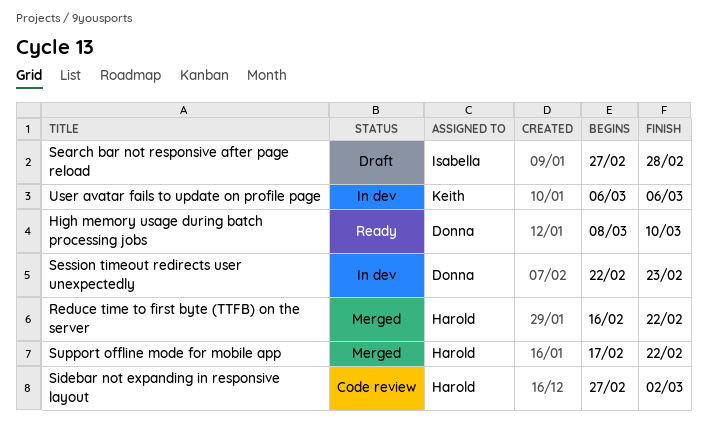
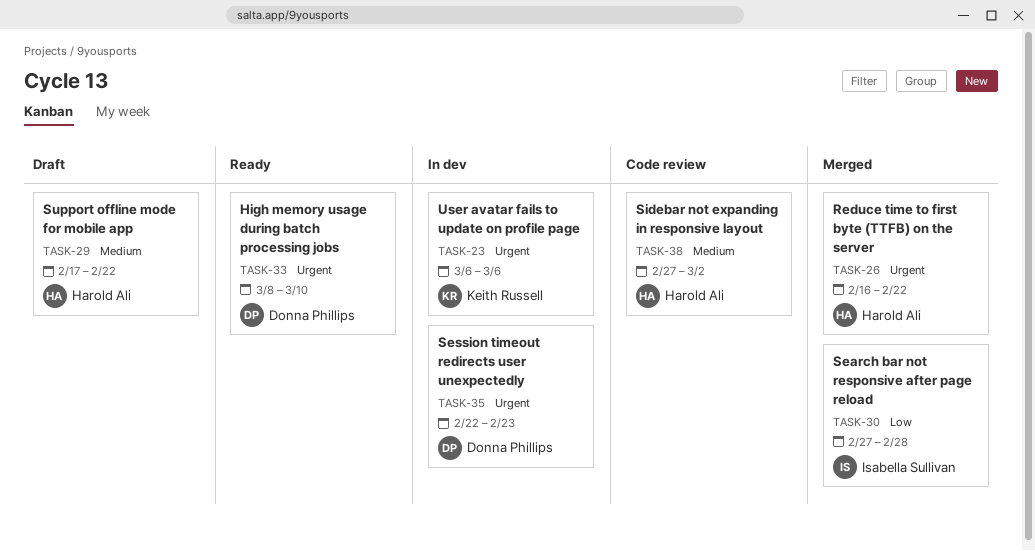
Search bar not responsive after page reload, status: Draft -> Merged
Support offline mode for mobile app, status: Merged -> Draft

